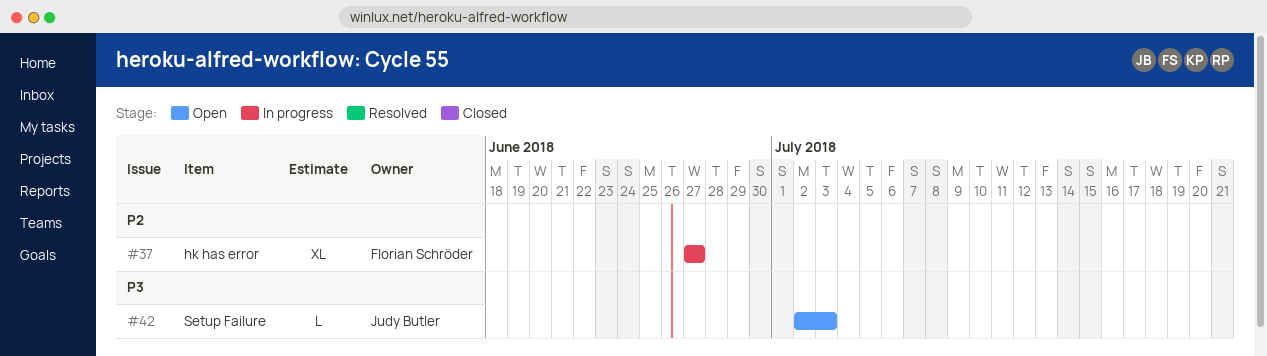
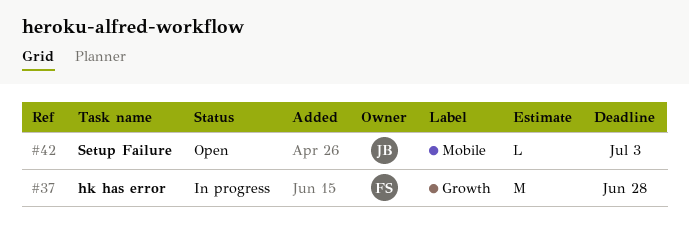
#37, estimate: XL -> M
#37, due: Jun 27 -> Jun 28

